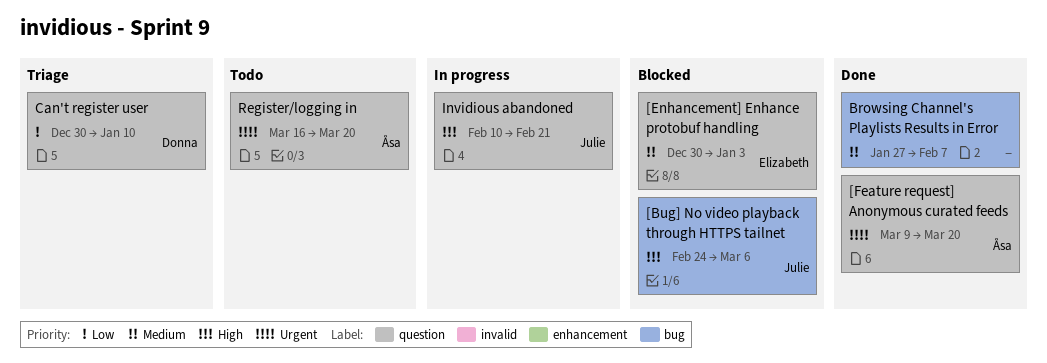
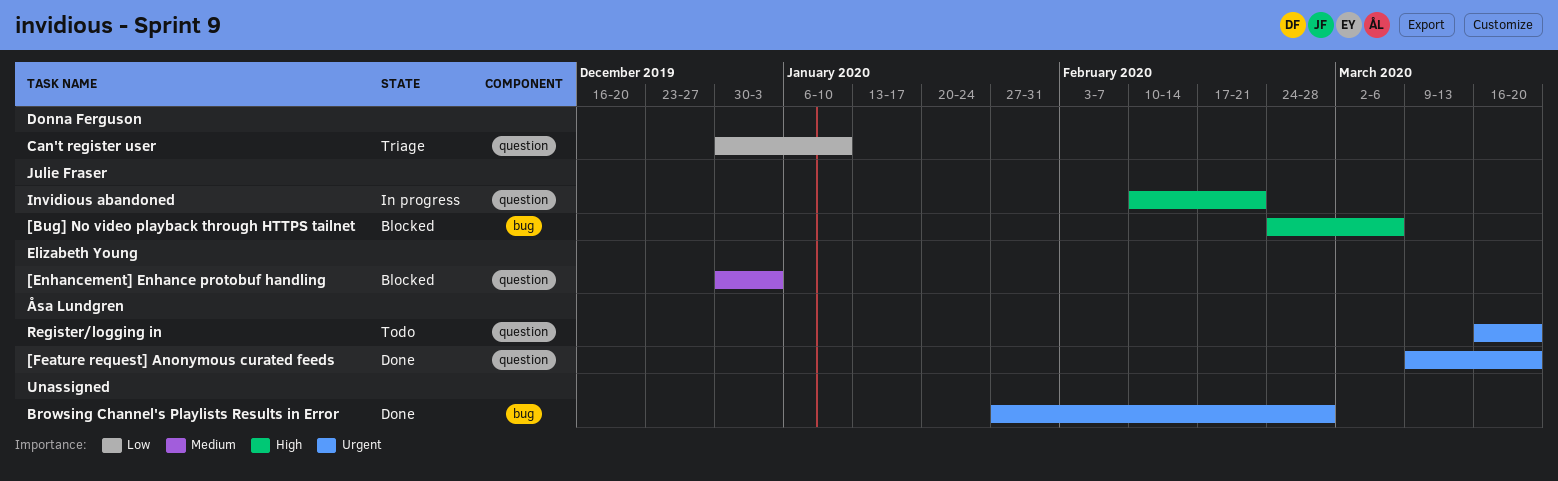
Browsing Channel's Playlists Results in Error, priority: Medium -> Urgent
Browsing Channel's Playlists Results in Error, due: Feb 7 -> Feb 28

